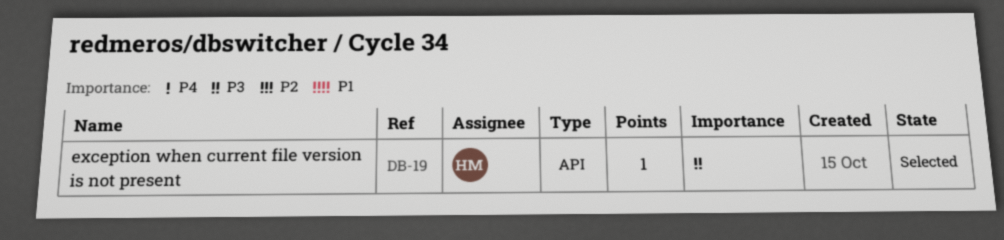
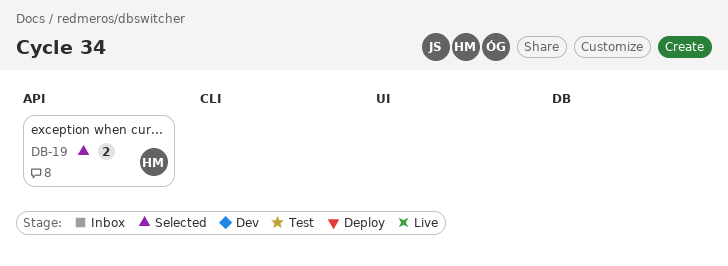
DB-19, estimate: 1 -> 2

